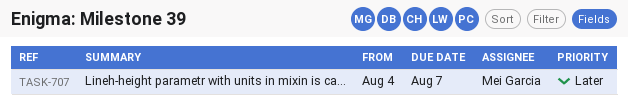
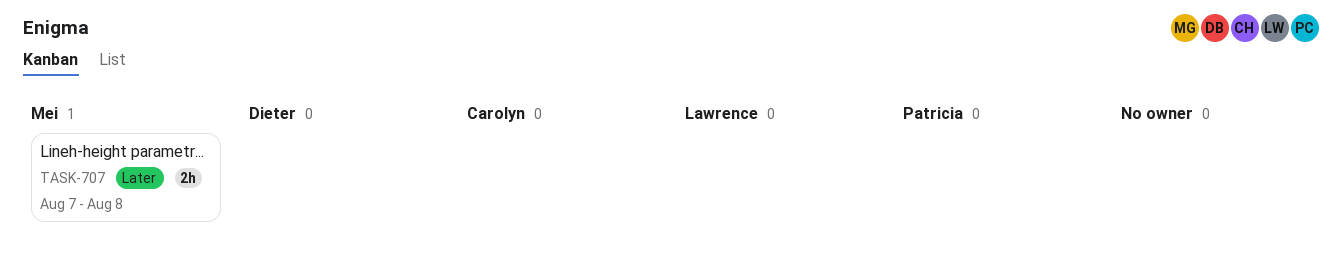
TASK-707, start: Aug 4 -> Aug 7
TASK-707, due: Aug 7 -> Aug 8

